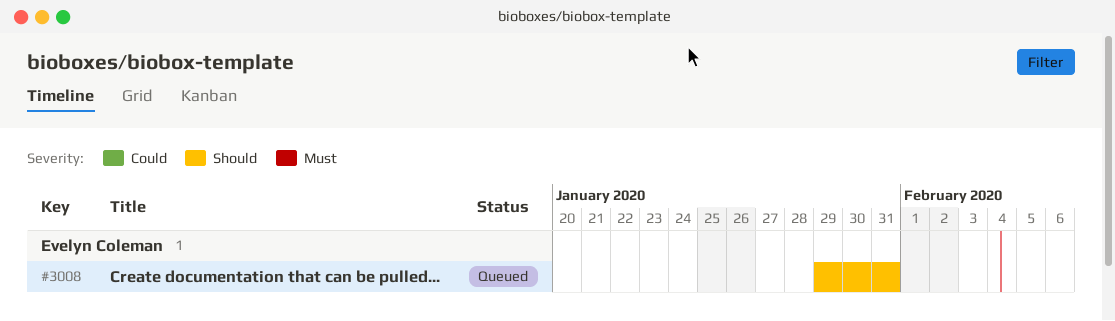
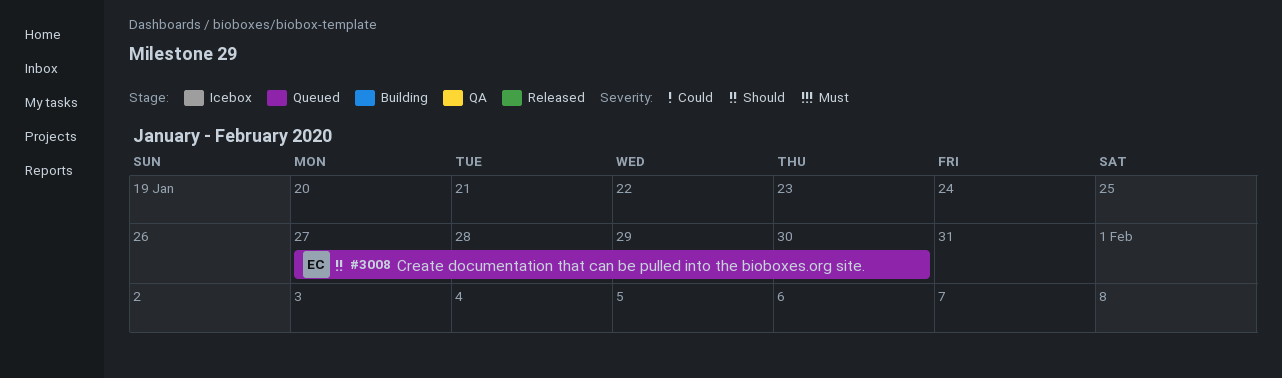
#3008, start: Jan 29 -> Jan 27
#3008, due: Jan 31 -> Jan 30

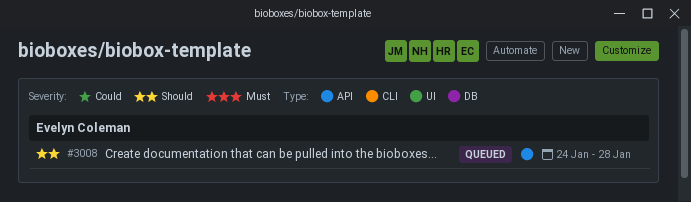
#3008, start: Jan 27 -> Jan 24
#3008, due: Jan 30 -> Jan 28

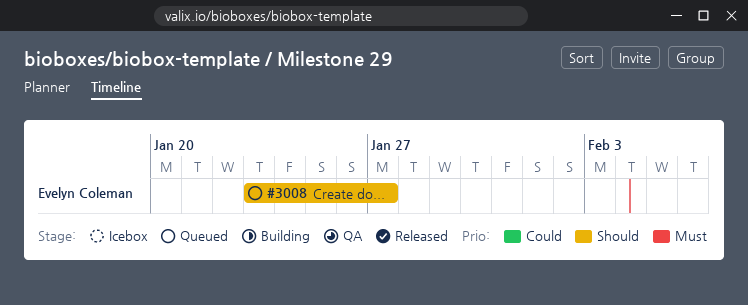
#3008, start: Jan 24 -> Jan 23
#3008, due: Jan 28 -> Jan 27

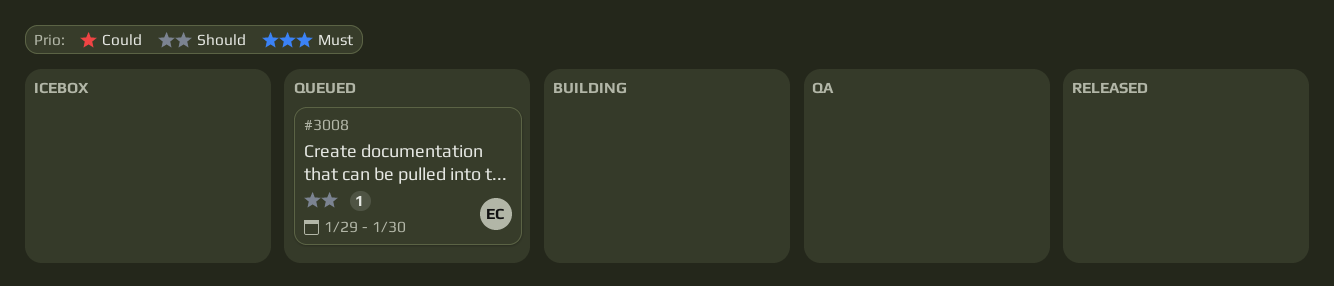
#3008, start: Jan 23 -> Jan 29
#3008, due: Jan 27 -> Jan 30

